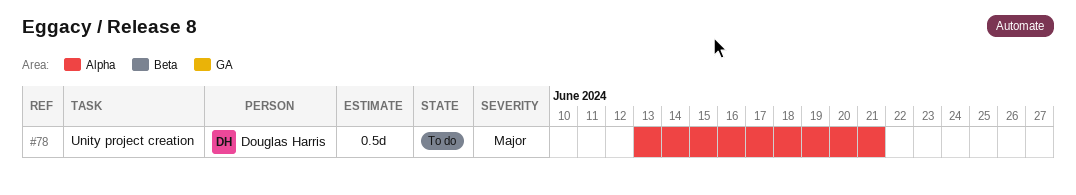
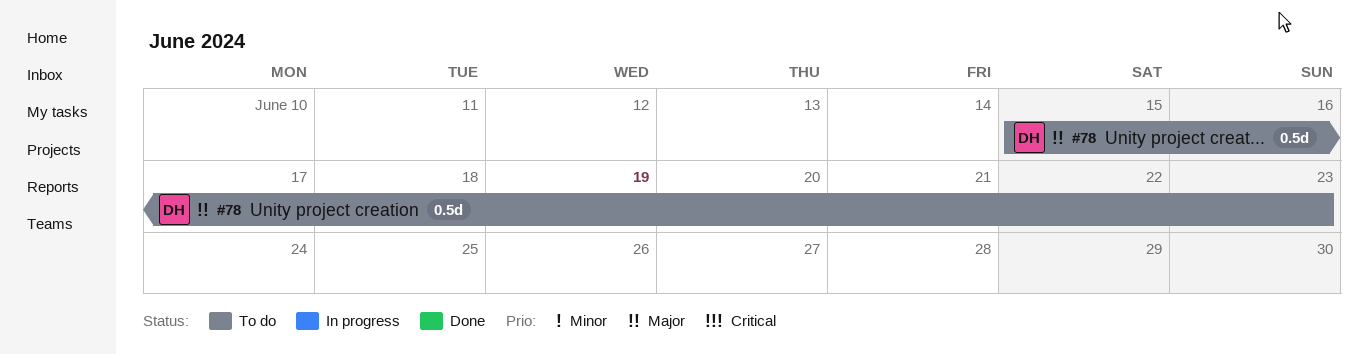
#78, start: Jun 13 -> Jun 15
#78, due: Jun 21 -> Jun 23

